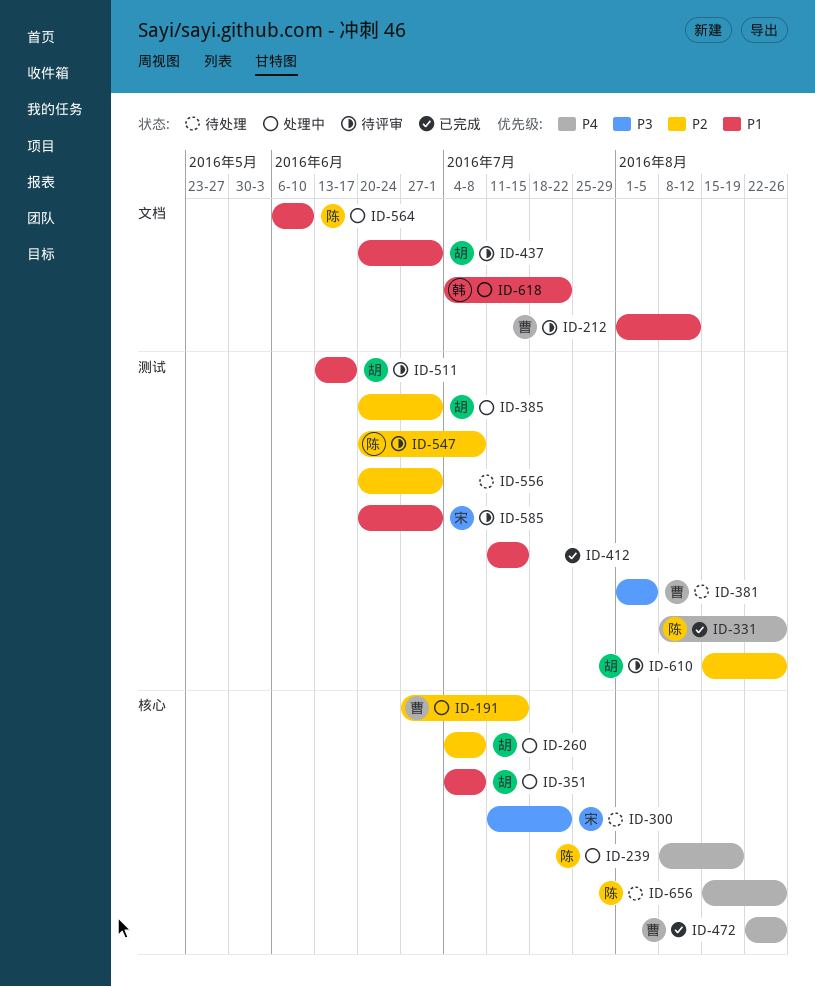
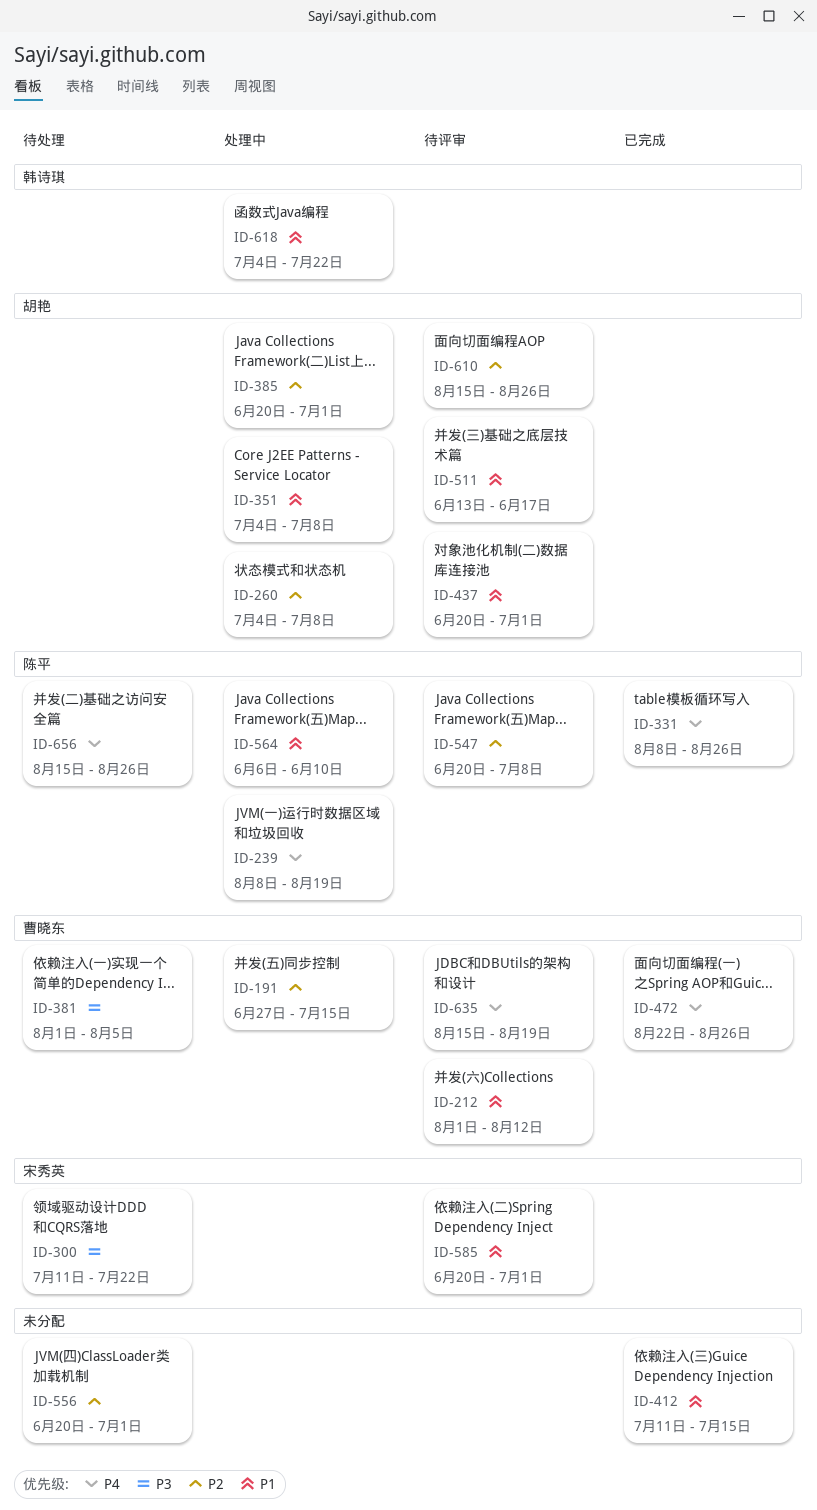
ID-635: none -> present

